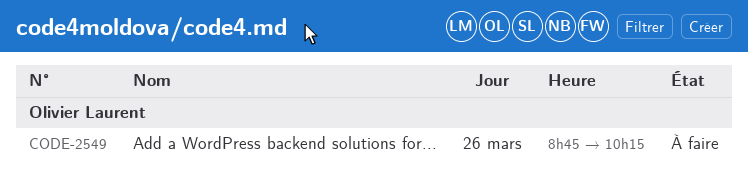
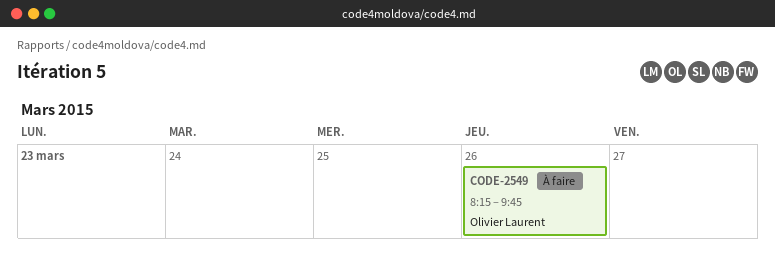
CODE-2549, begins: 08:45 -> 08:15
CODE-2549, ends: 10:15 -> 09:45

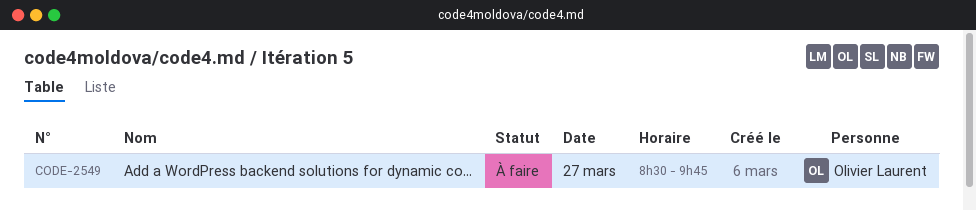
CODE-2549, day: Mar 26 -> Mar 27
CODE-2549, begins: 08:15 -> 08:30

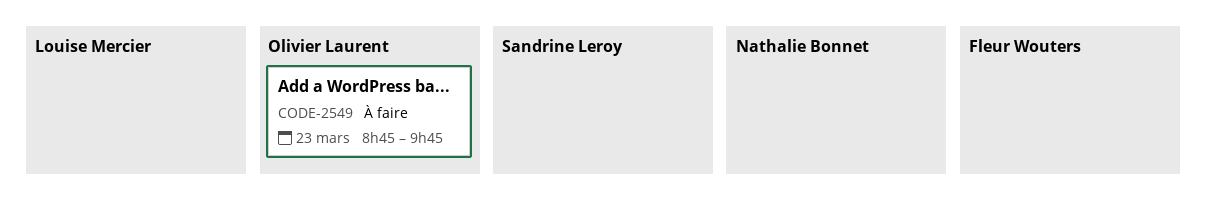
CODE-2549, day: Mar 27 -> Mar 23
CODE-2549, begins: 08:30 -> 08:45

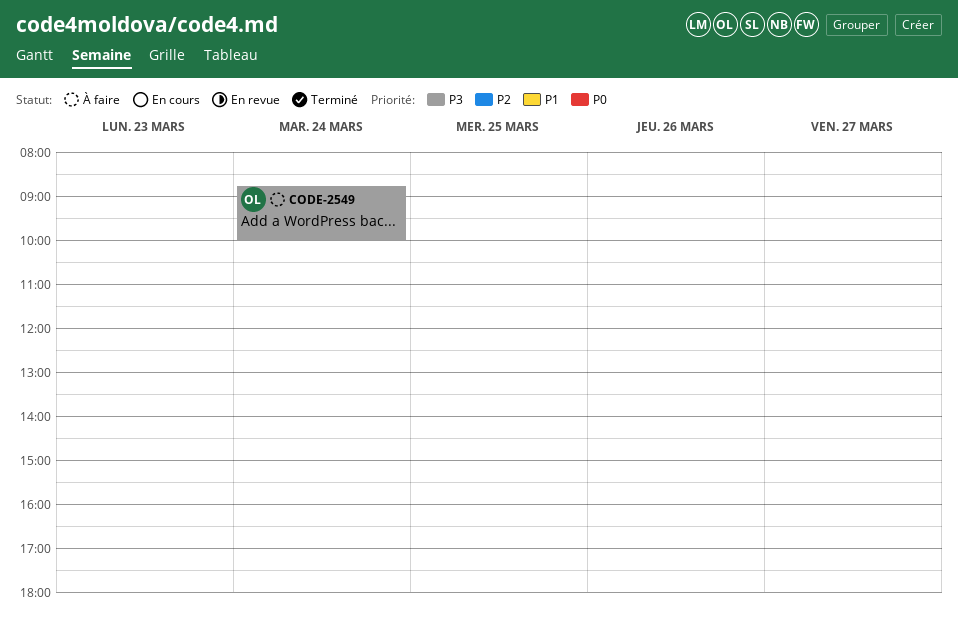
CODE-2549, day: Mar 23 -> Mar 24
CODE-2549, ends: 09:45 -> 10:00

